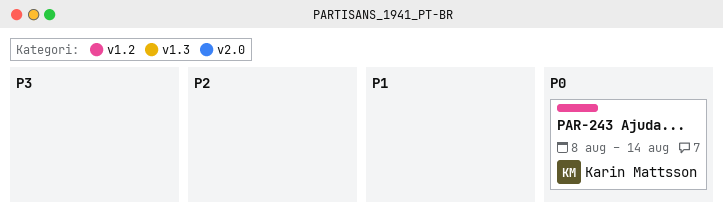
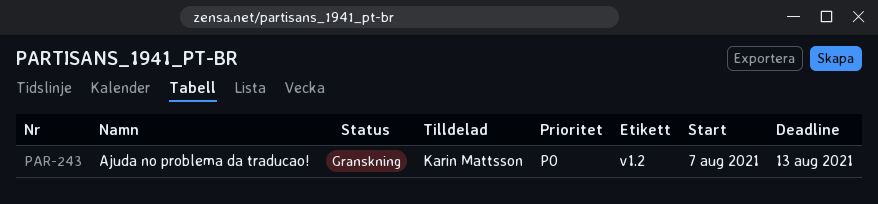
PAR-243, start: Aug 8 -> Aug 7
PAR-243, due: Aug 14 -> Aug 13

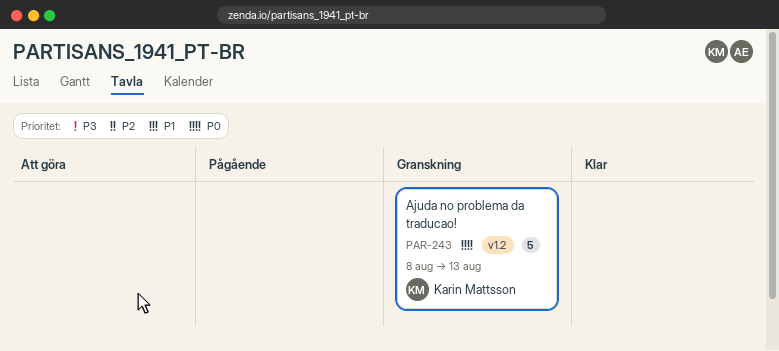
PAR-243, start: Aug 7 -> Aug 8

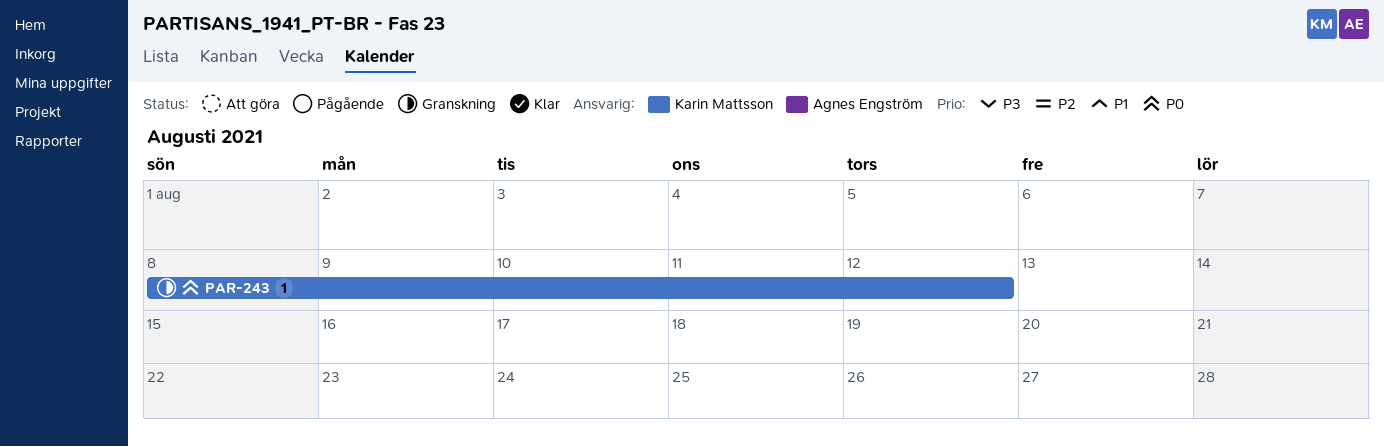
PAR-243, estimate: 5 -> 1
PAR-243, due: Aug 13 -> Aug 12

